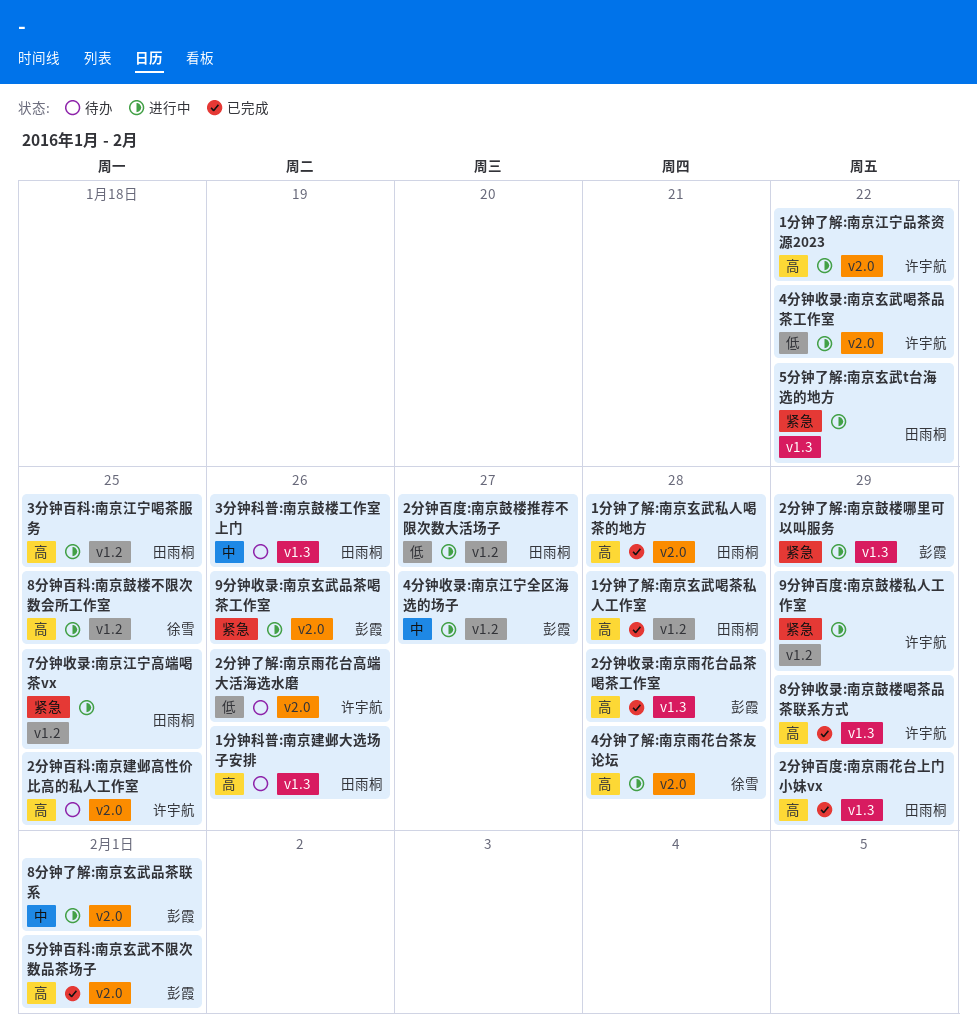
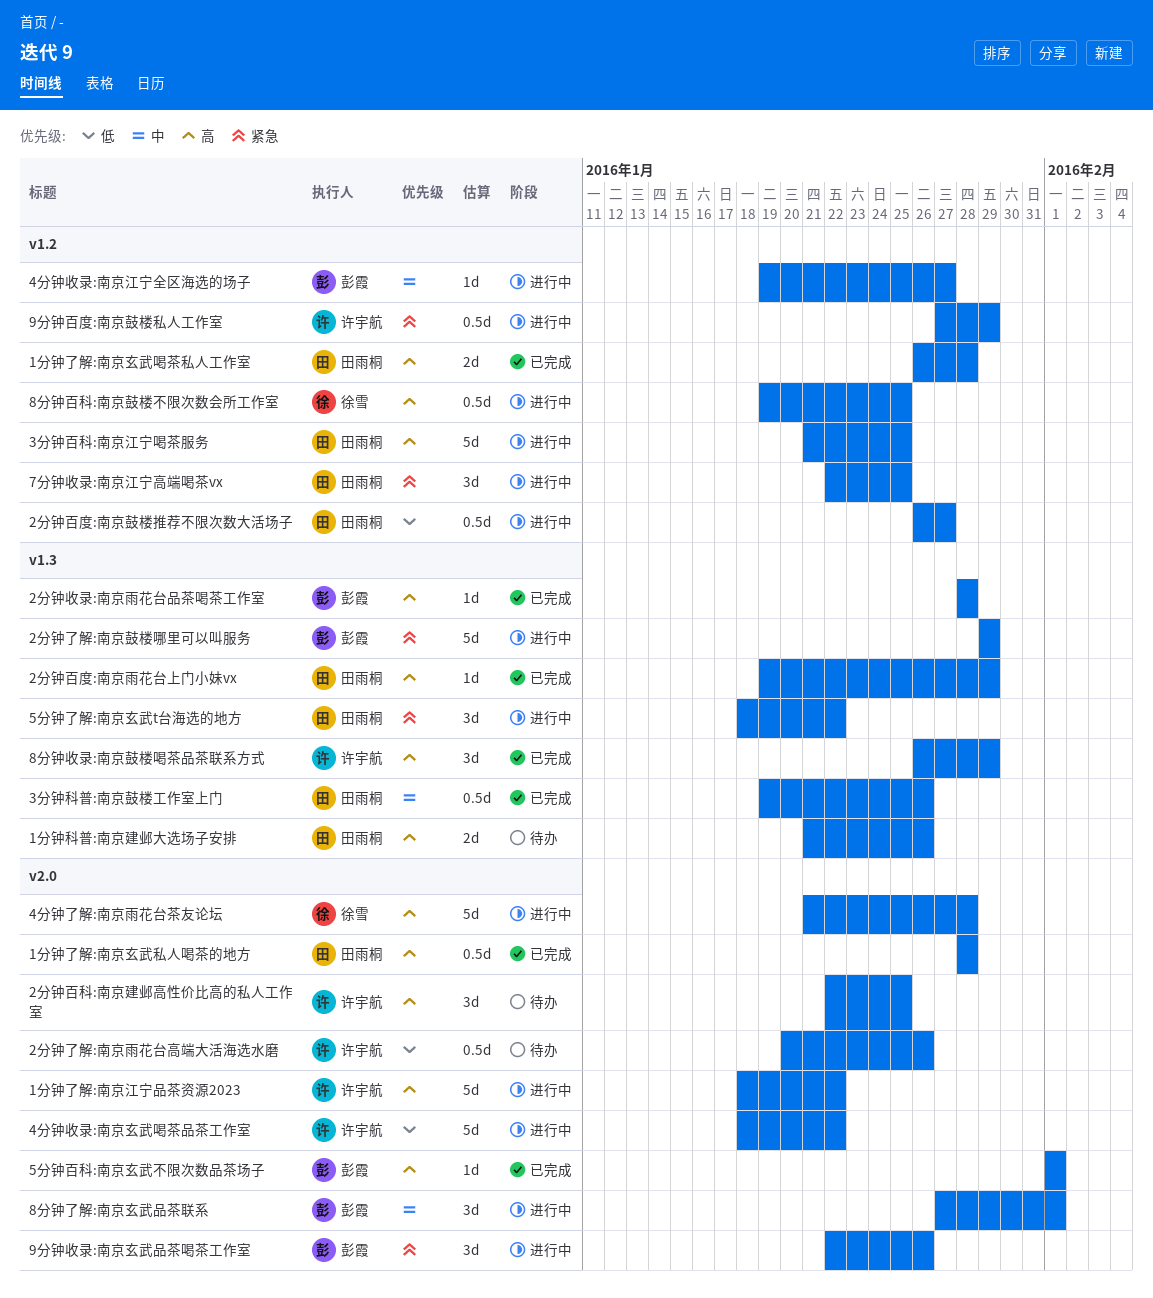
3分钟科普:南京鼓楼工作室上门, status: 待办 -> 已完成

